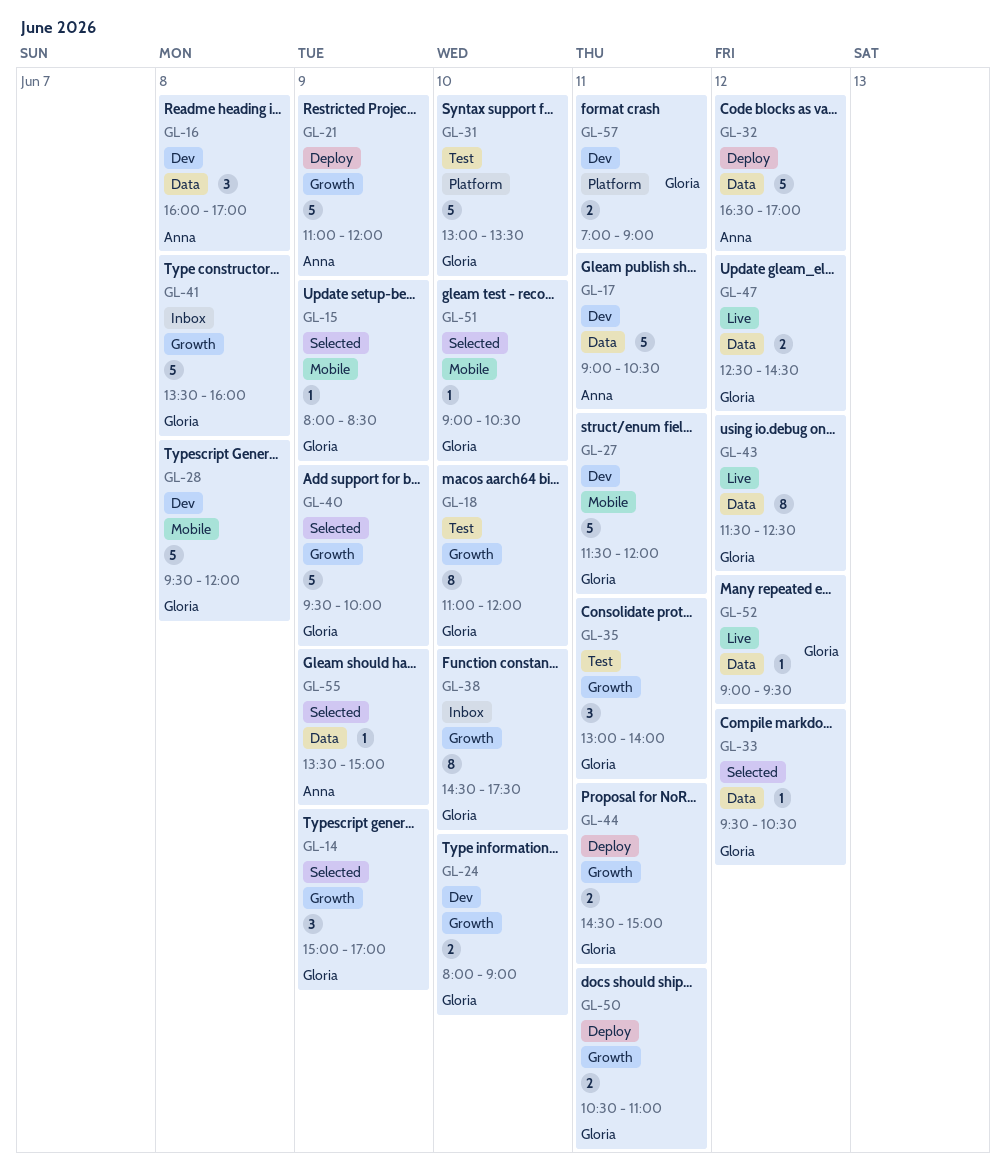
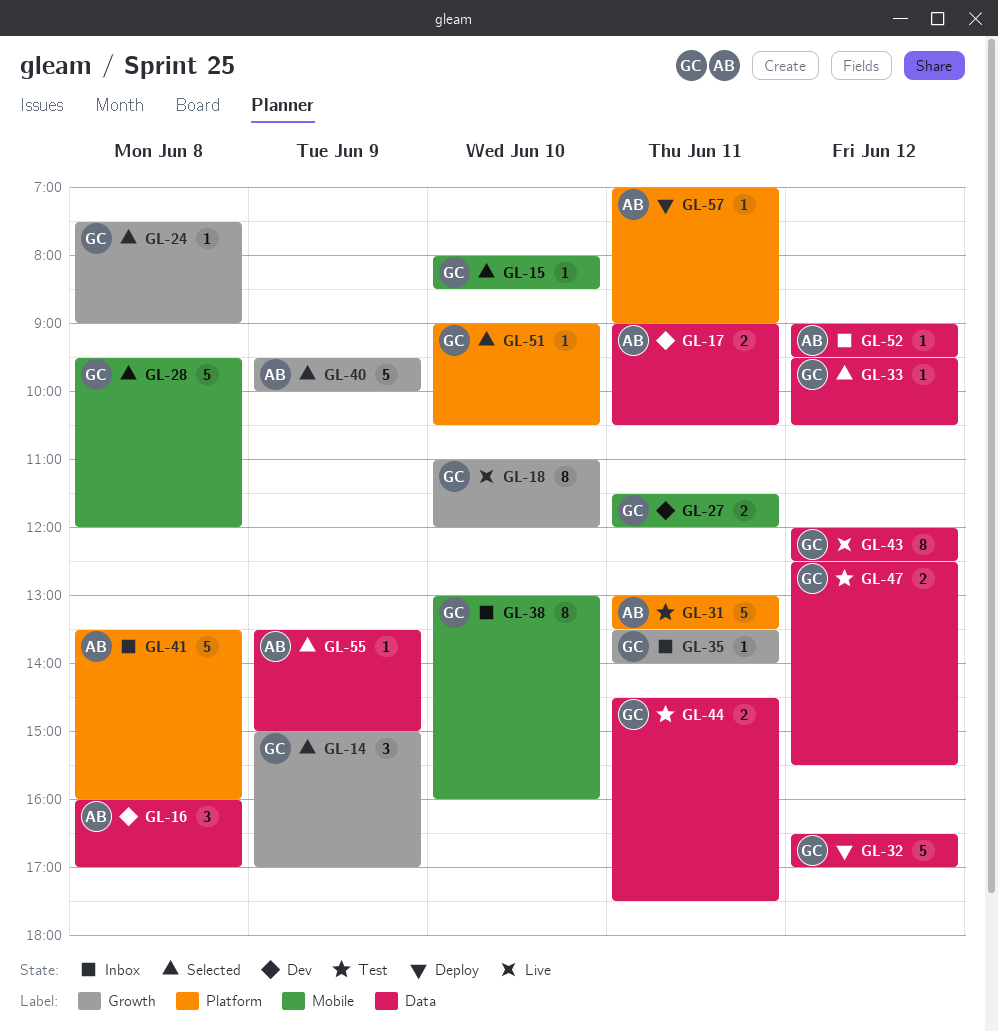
GL-15, day: Jun 9 -> Jun 10
GL-17, estimate: 5 -> 2
GL-18, status: Test -> Live
GL-21: present -> none
GL-24, status: Dev -> Selected
GL-24, estimate: 2 -> 1
GL-24, day: Jun 10 -> Jun 8
GL-24, begins: 08:00 -> 07:30
GL-27, estimate: 5 -> 2
GL-28, status: Dev -> Selected
GL-31, owner: Gloria -> Anna
GL-31, day: Jun 10 -> Jun 11
GL-32, owner: Anna -> Gloria
GL-35, status: Test -> Inbox
GL-35, estimate: 3 -> 1
GL-35, begins: 13:00 -> 13:30
GL-38, label: Growth -> Mobile
GL-38, begins: 14:30 -> 13:00
GL-38, ends: 17:30 -> 16:00
GL-40, owner: Gloria -> Anna
GL-41, owner: Gloria -> Anna
GL-41, label: Growth -> Platform
GL-43, begins: 11:30 -> 12:00
GL-44, status: Deploy -> Test
GL-44, label: Growth -> Data
GL-44, ends: 15:00 -> 17:30
GL-47, status: Live -> Test
GL-47, ends: 14:30 -> 15:30
GL-50: present -> none
GL-51, label: Mobile -> Platform
GL-52, status: Live -> Inbox
GL-52, owner: Gloria -> Anna
GL-57, status: Dev -> Deploy
GL-57, owner: Gloria -> Anna
GL-57, estimate: 2 -> 1

